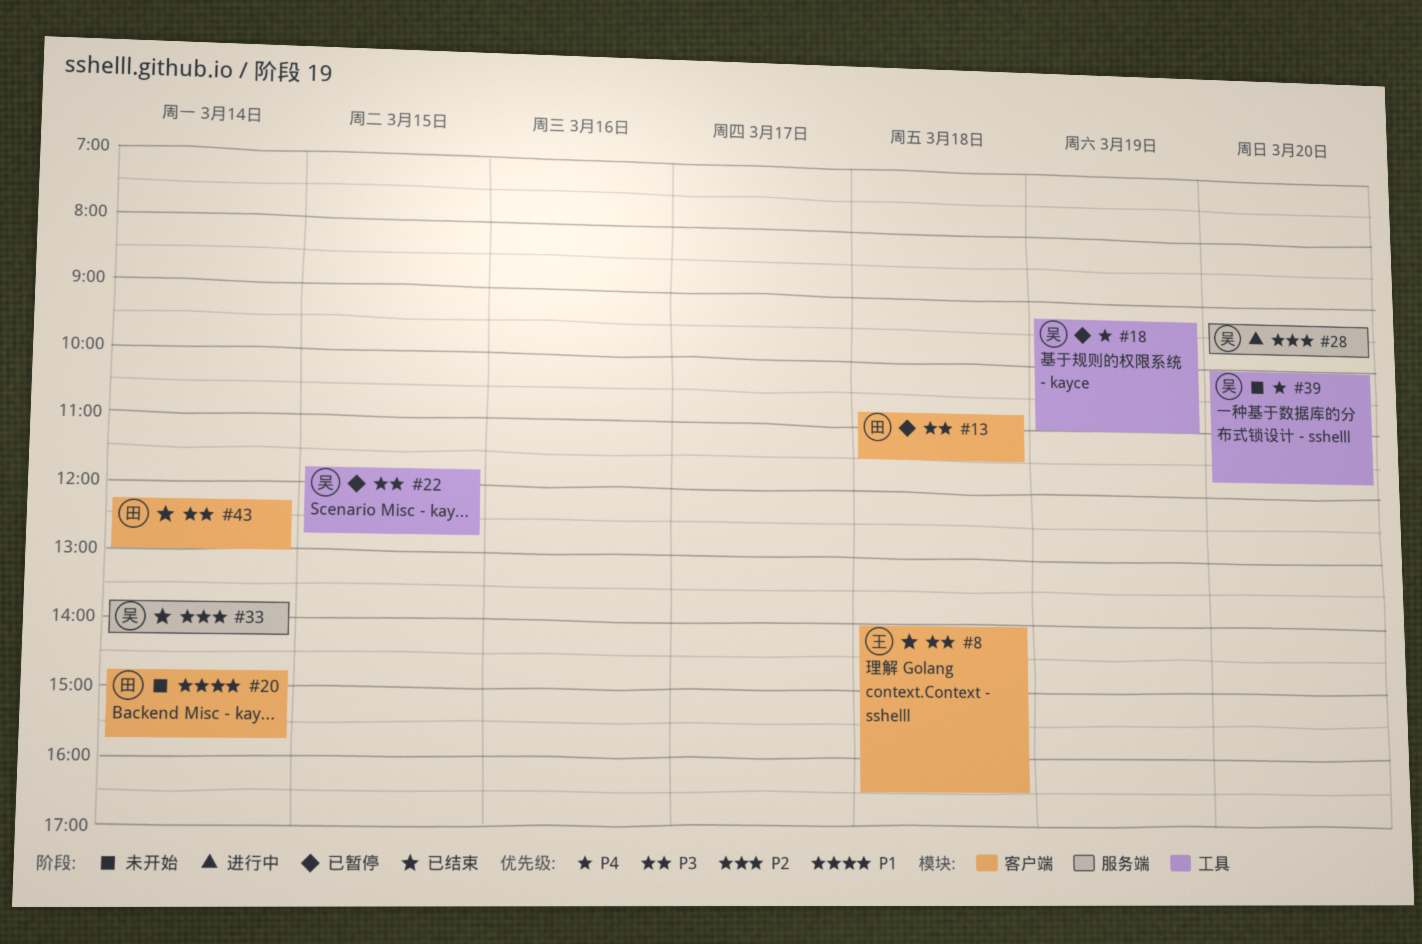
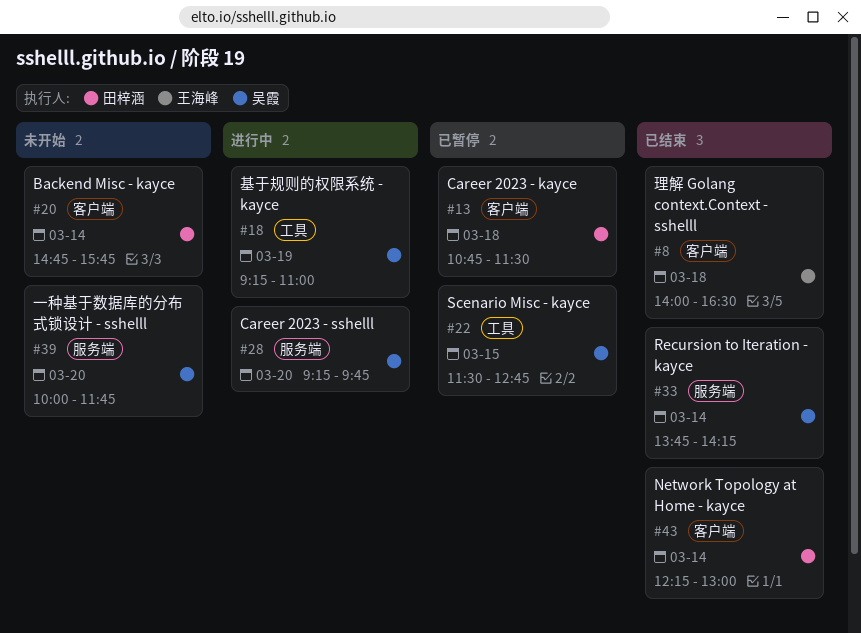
#18, status: 已暂停 -> 进行中
#22, begins: 11:45 -> 11:30
#39, label: 工具 -> 服务端

